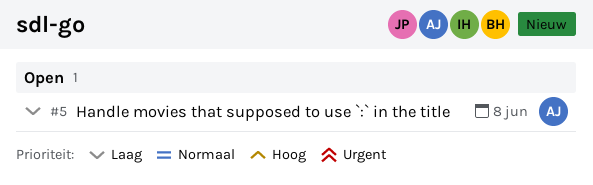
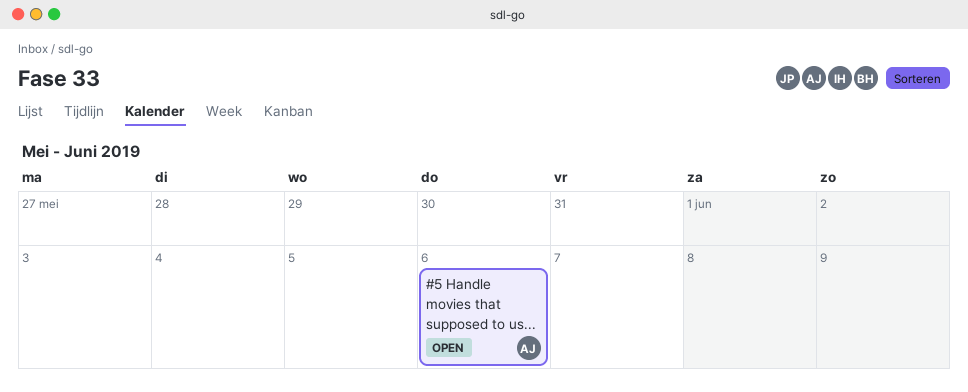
#5, due: Jun 8 -> Jun 6

